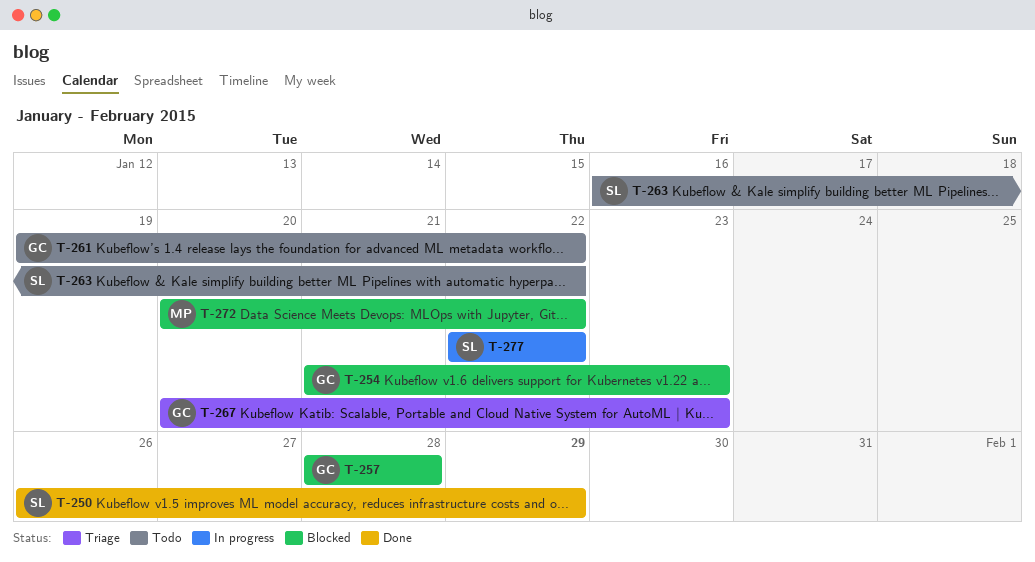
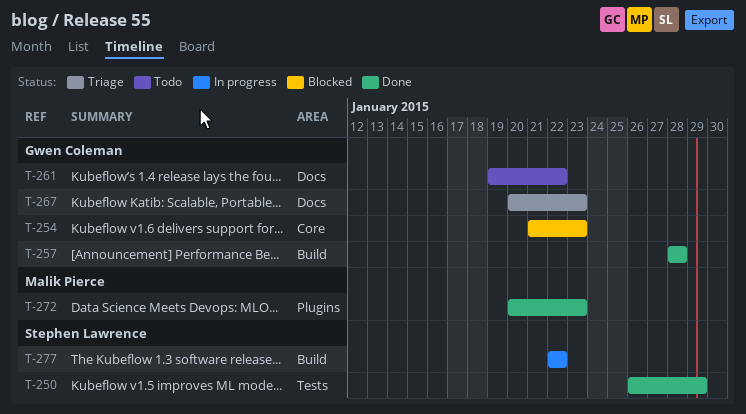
T-257, status: Blocked -> Done
T-263: present -> none
T-272, status: Blocked -> Done
T-272, due: Jan 22 -> Jan 23

